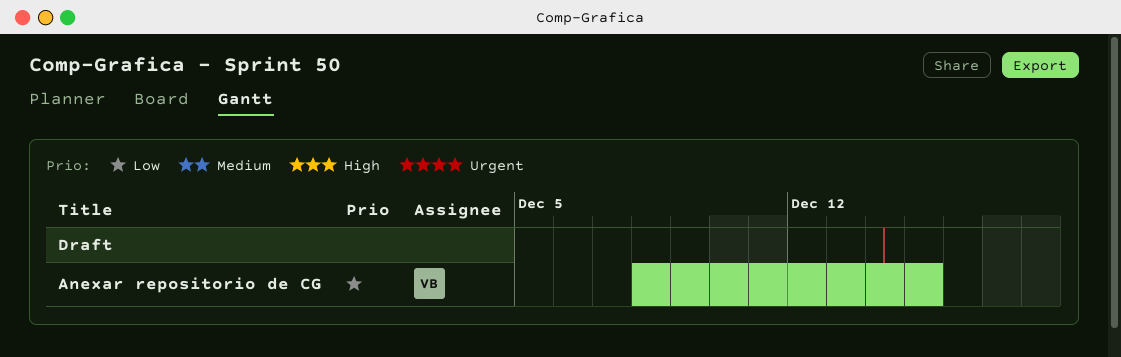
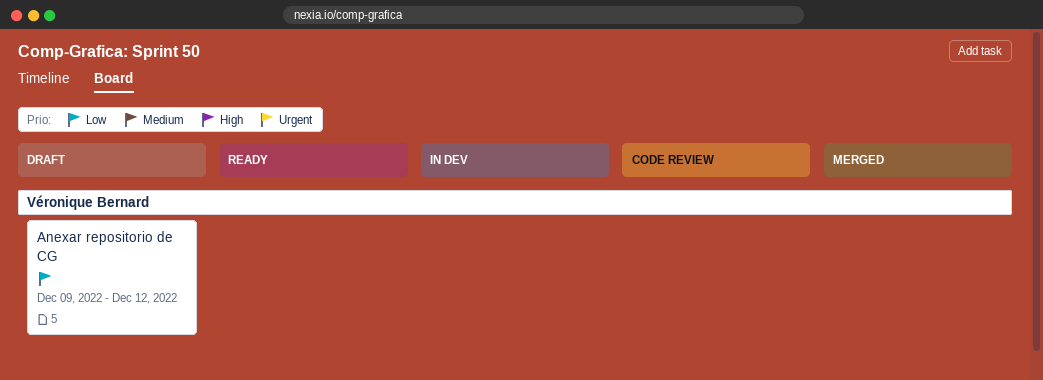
Anexar repositorio de CG, start: Dec 8 -> Dec 9
Anexar repositorio de CG, due: Dec 15 -> Dec 12

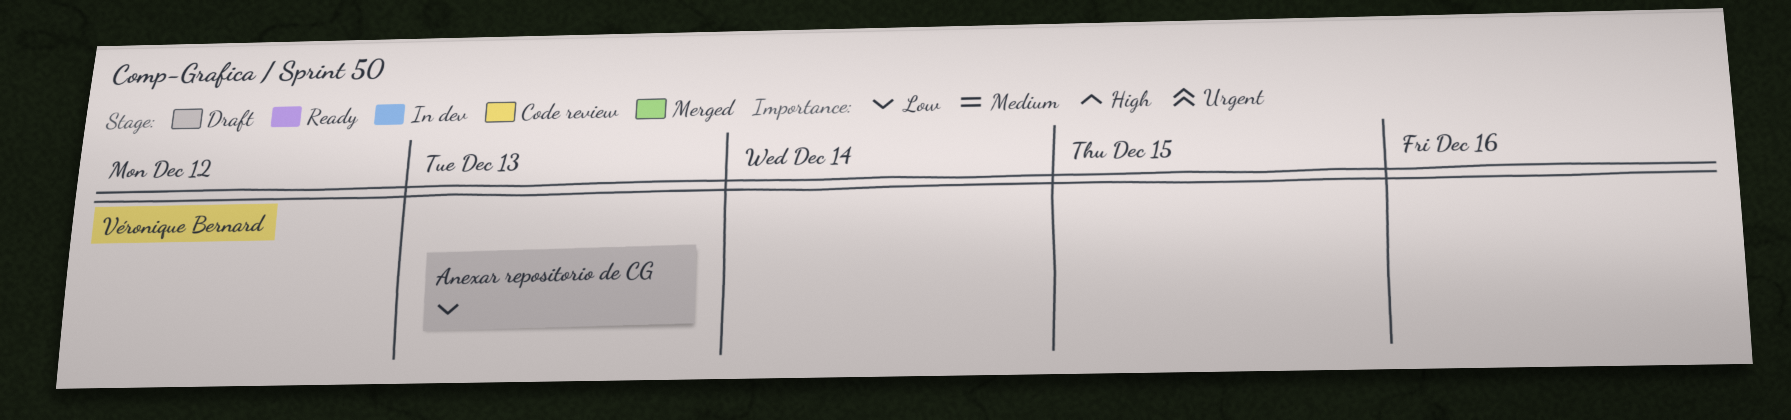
Anexar repositorio de CG, due: Dec 12 -> Dec 13

